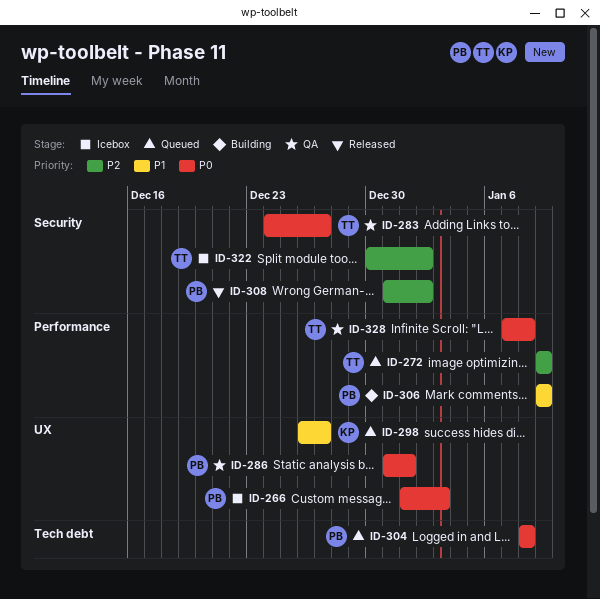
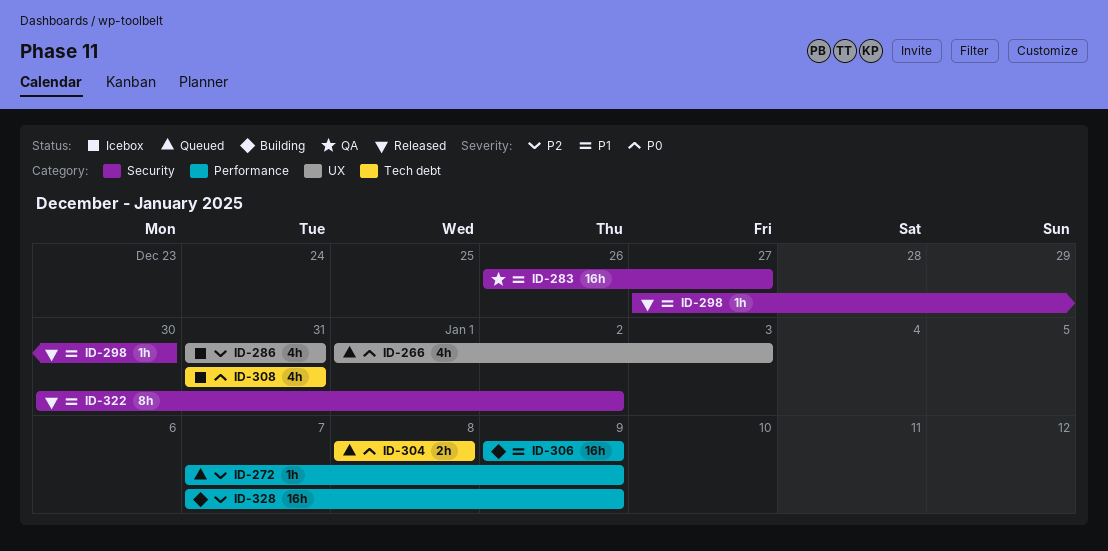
ID-266, status: Icebox -> Queued
ID-272, start: Jan 9 -> Jan 7
ID-283, priority: P0 -> P1
ID-283, start: Dec 24 -> Dec 26
ID-286, status: QA -> Icebox
ID-286, priority: P0 -> P2
ID-286, due: Jan 1 -> Dec 31
ID-298, status: Queued -> Released
ID-298, label: UX -> Security
ID-298, start: Dec 26 -> Dec 27
ID-298, due: Dec 27 -> Dec 30
ID-308, status: Released -> Icebox
ID-308, priority: P2 -> P0
ID-308, label: Security -> Tech debt
ID-308, due: Jan 2 -> Dec 31
ID-322, status: Icebox -> Released
ID-322, priority: P2 -> P1
ID-328, status: QA -> Building
ID-328, priority: P0 -> P2
ID-328, due: Jan 8 -> Jan 9

